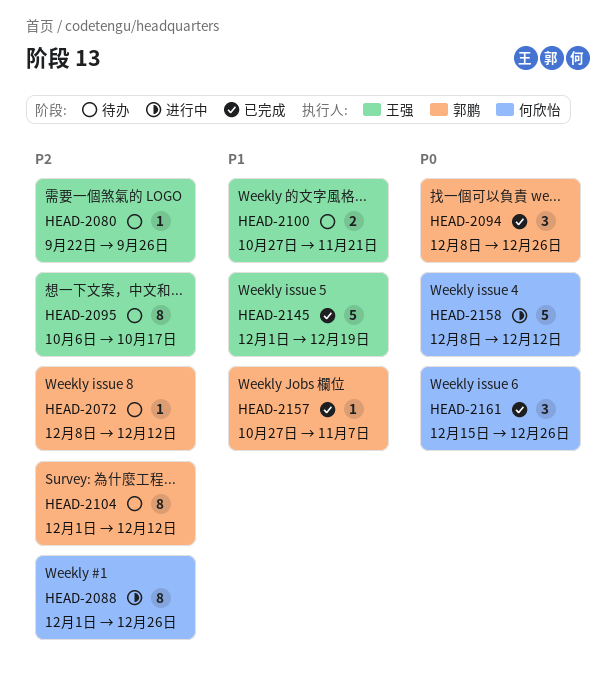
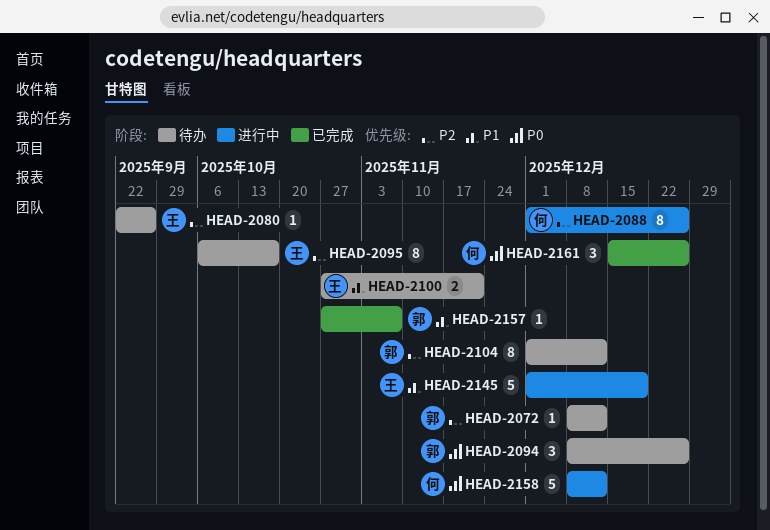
HEAD-2094, status: 已完成 -> 待办
HEAD-2145, status: 已完成 -> 进行中

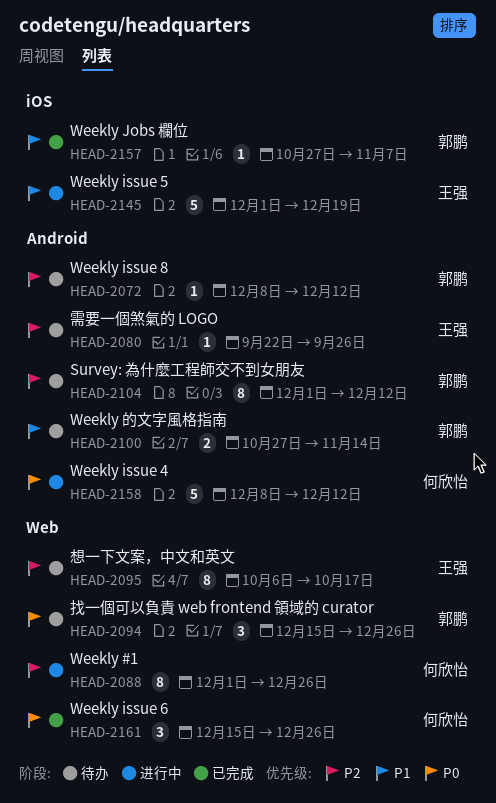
HEAD-2094, start: Dec 8 -> Dec 15
HEAD-2100, owner: 王强 -> 郭鹏
HEAD-2100, due: Nov 21 -> Nov 14

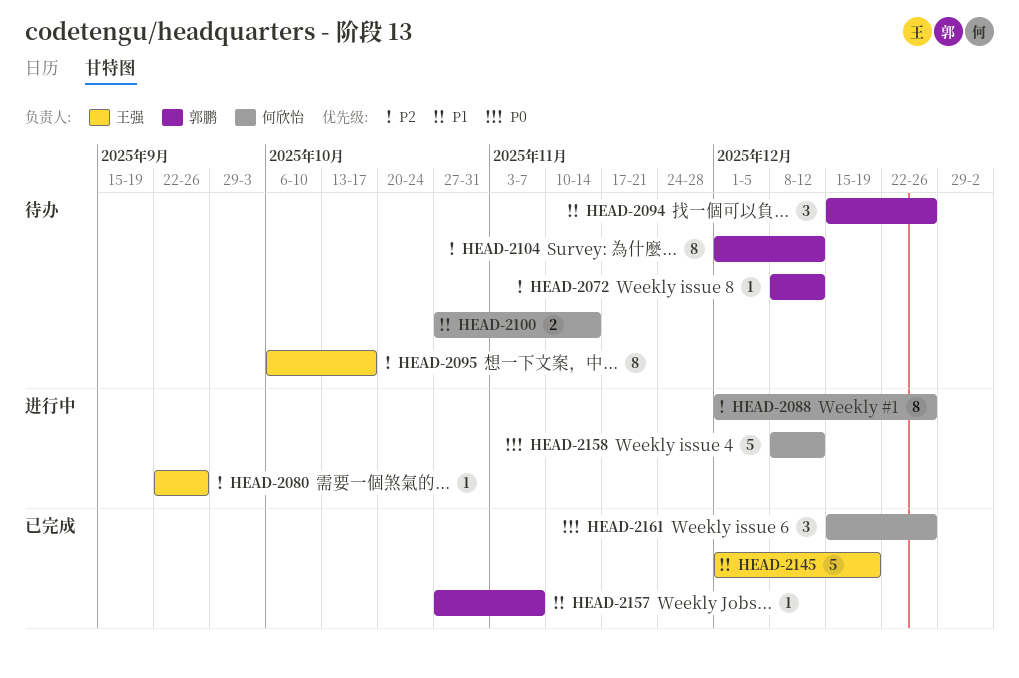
HEAD-2080, status: 待办 -> 进行中
HEAD-2094, priority: P0 -> P1
HEAD-2100, owner: 郭鹏 -> 何欣怡
HEAD-2145, status: 进行中 -> 已完成

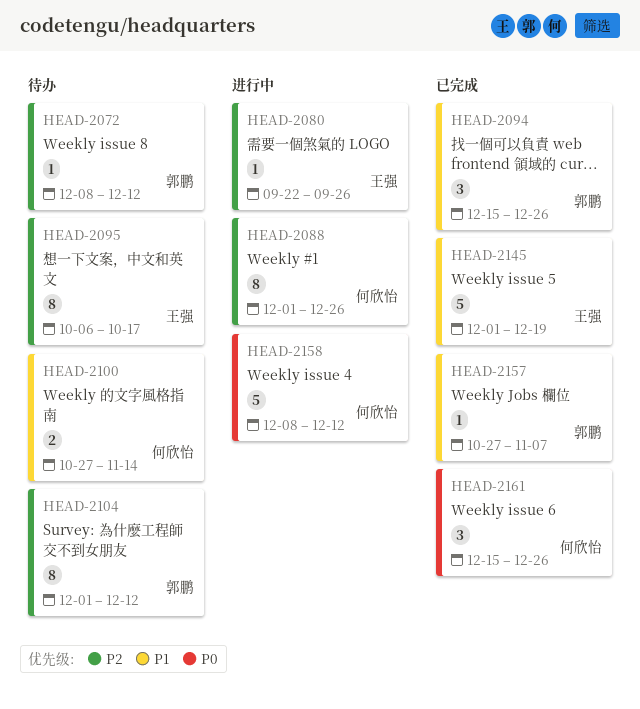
HEAD-2094, status: 待办 -> 已完成

